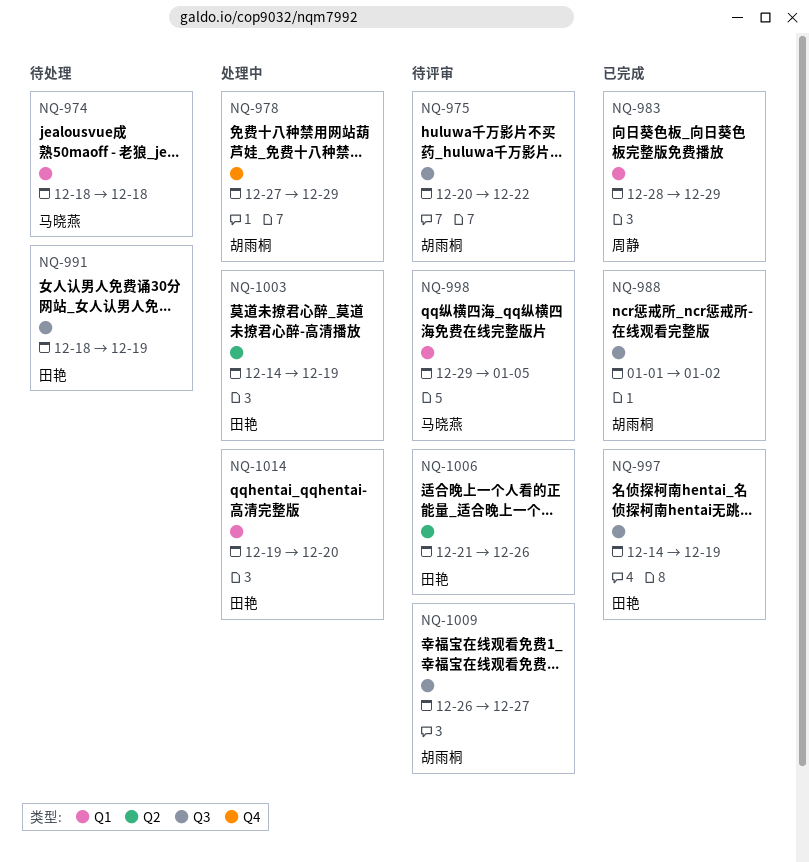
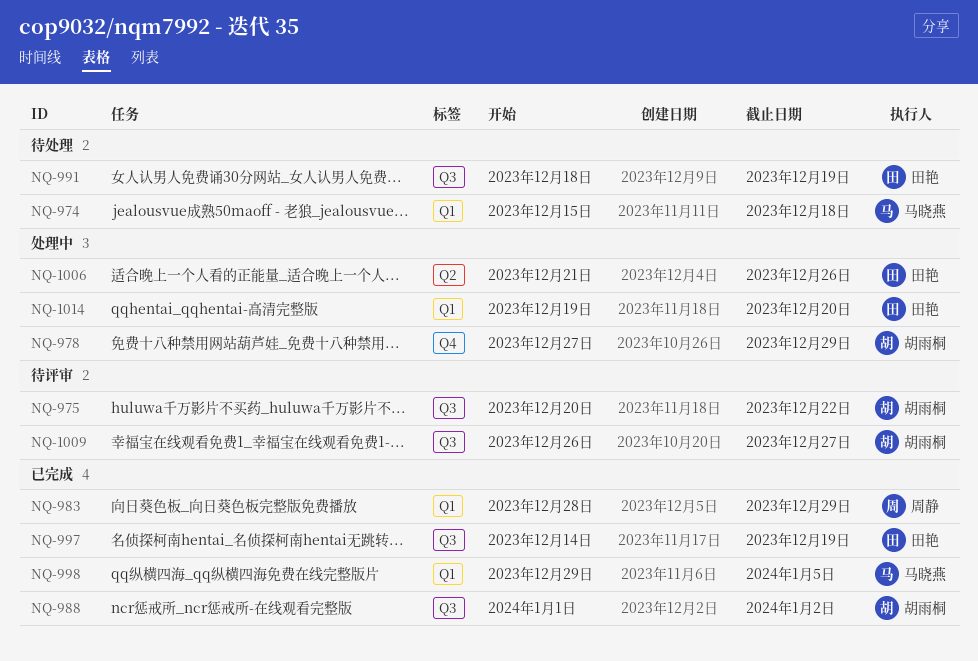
NQ-974, start: Dec 18 -> Dec 15
NQ-998, status: 待评审 -> 已完成
NQ-1003: present -> none
NQ-1006, status: 待评审 -> 处理中

